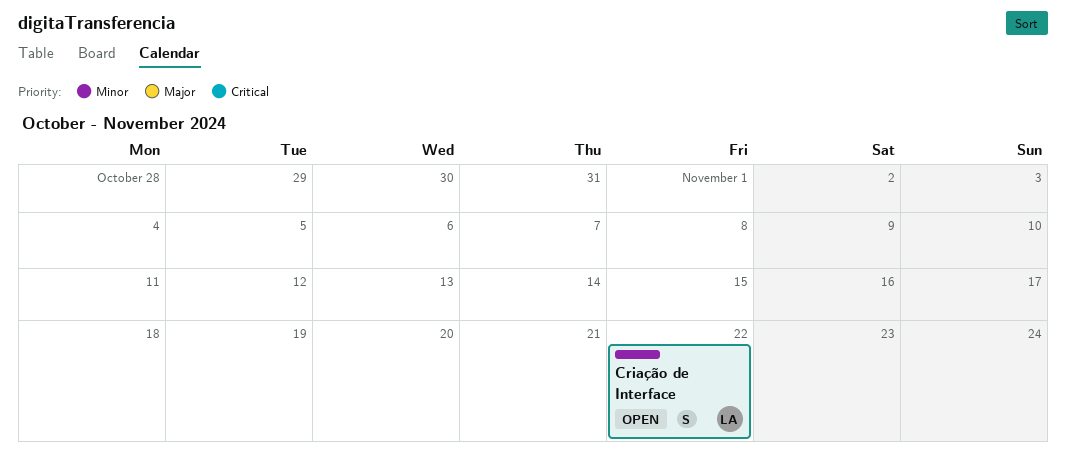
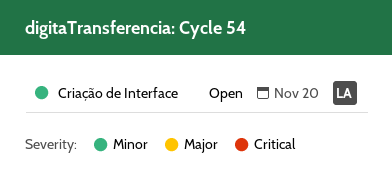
Criação de Interface, due: Nov 22 -> Nov 20

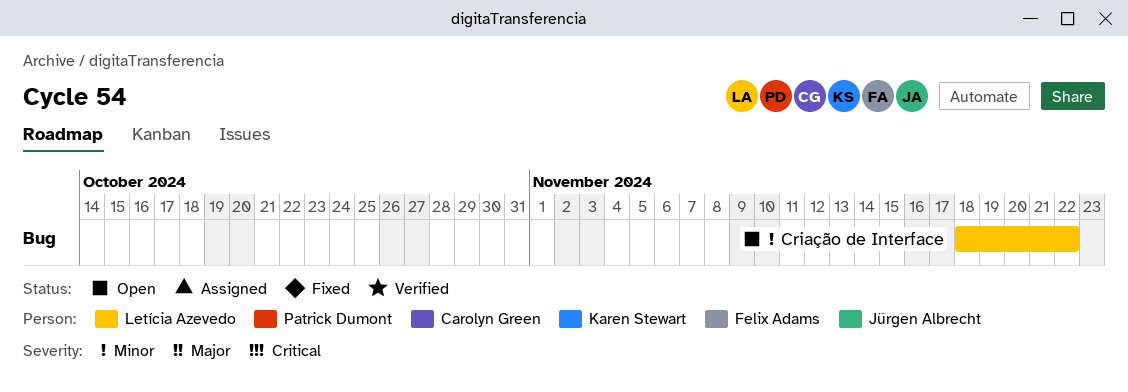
Criação de Interface, due: Nov 20 -> Nov 22

